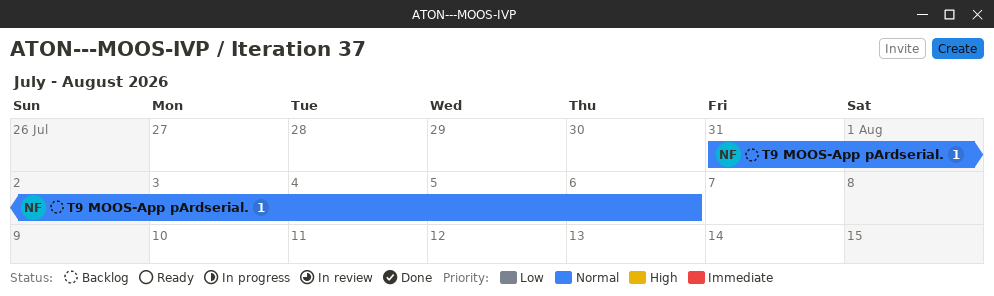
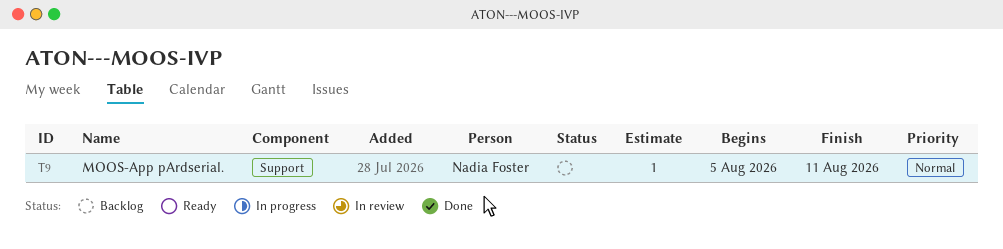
T9, start: Jul 31 -> Aug 5
T9, due: Aug 6 -> Aug 11

